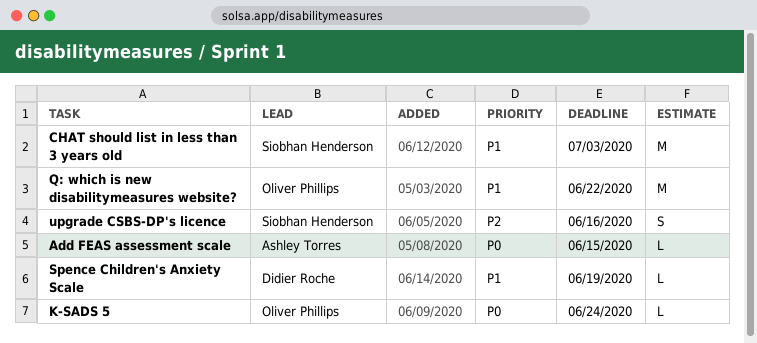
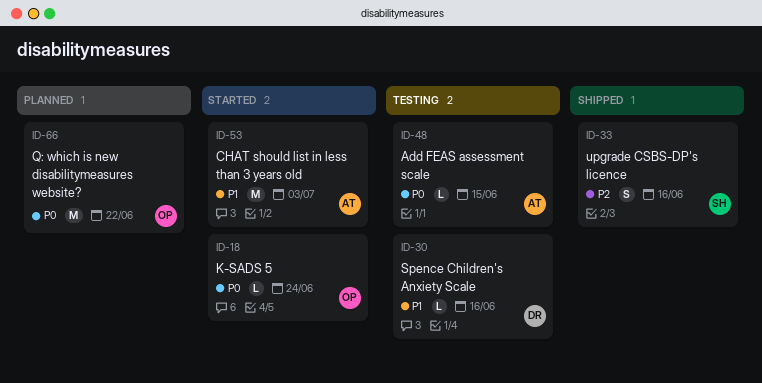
CHAT should list in less than 3 years old, owner: Siobhan Henderson -> Ashley Torres
Q: which is new disabilitymeasures website?, priority: P1 -> P0
Spence Children's Anxiety Scale, due: Jun 19 -> Jun 16

